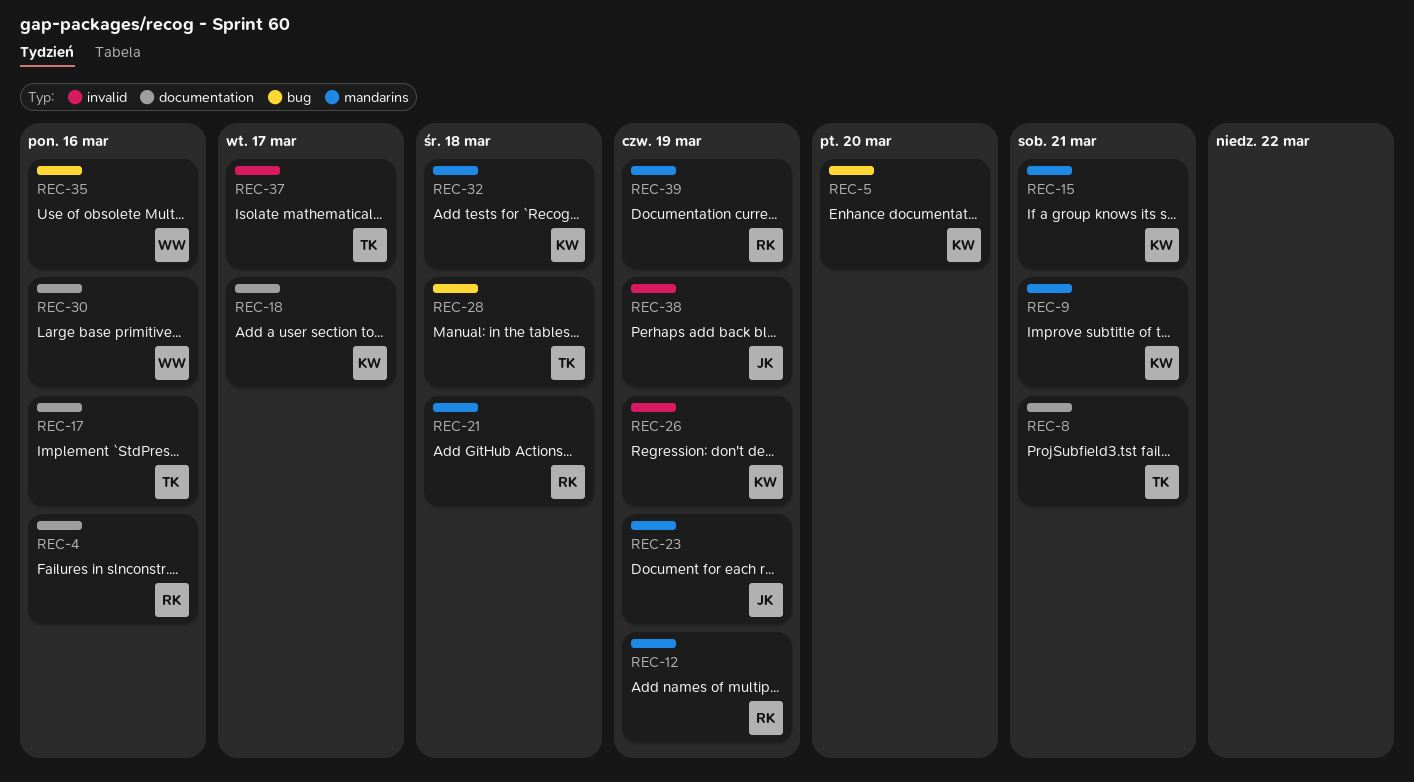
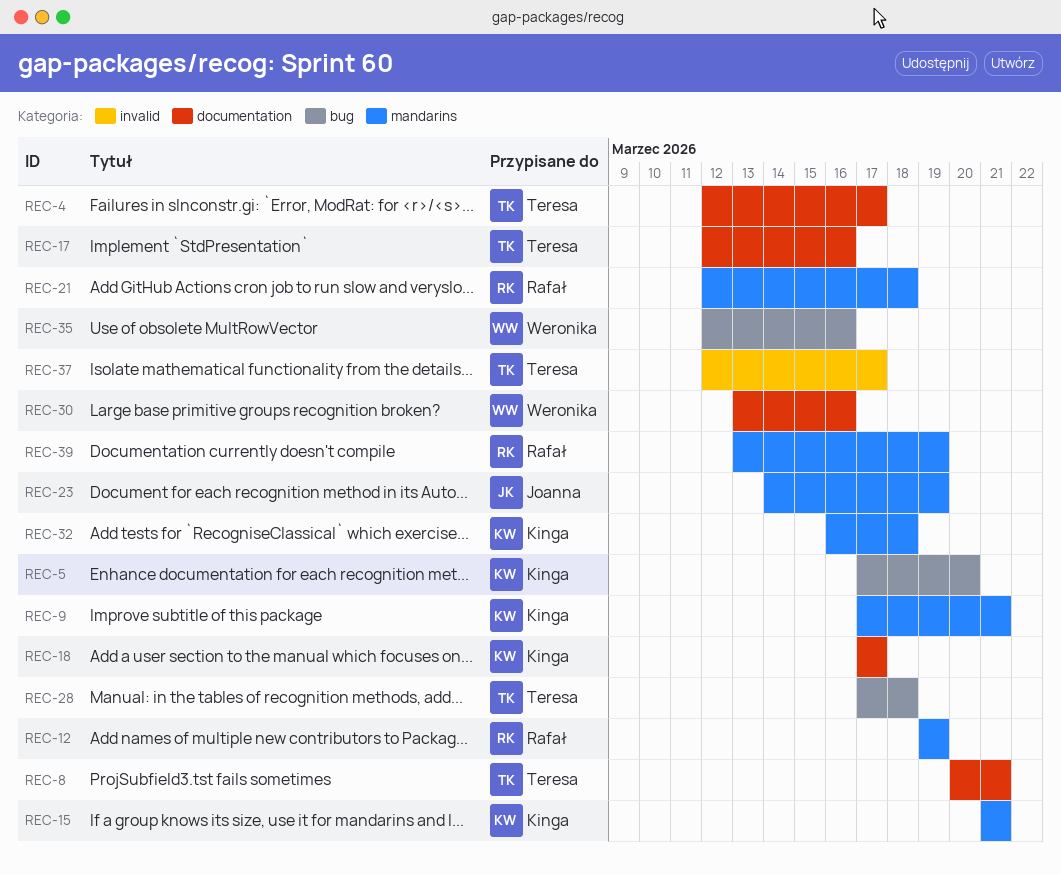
REC-4, owner: Rafał -> Teresa
REC-4, due: Mar 16 -> Mar 17
REC-26: present -> none
REC-38: present -> none

